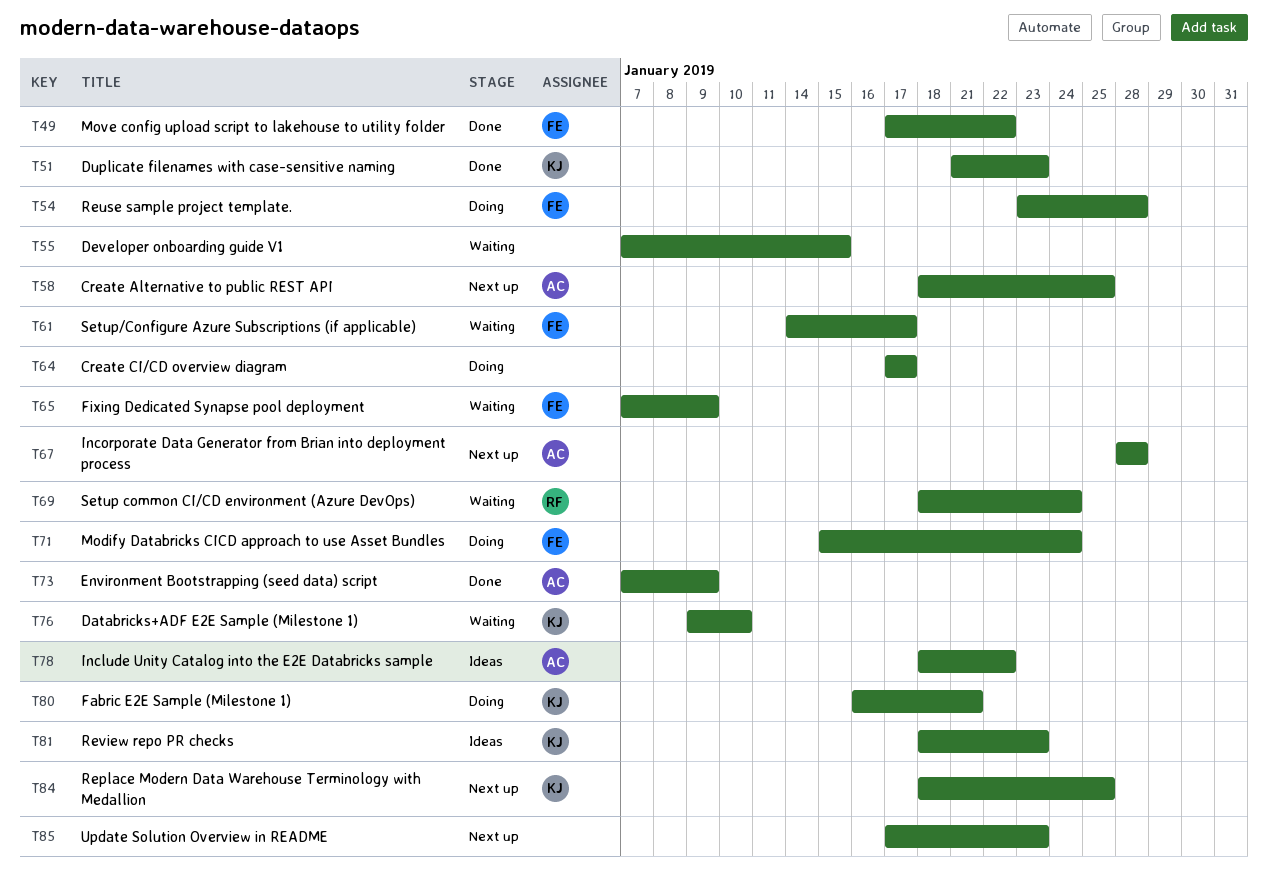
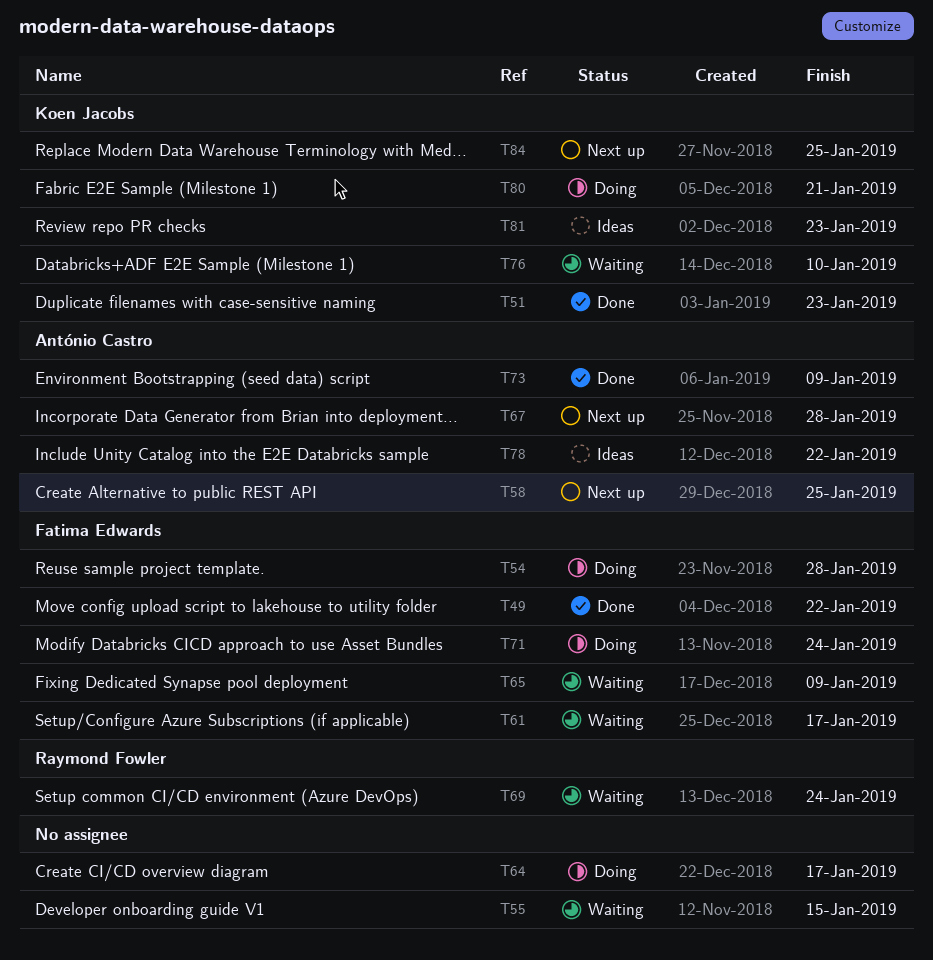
T85: present -> none

